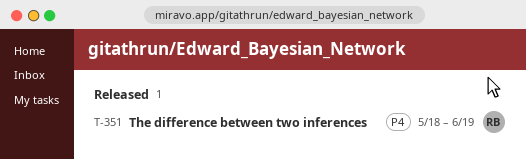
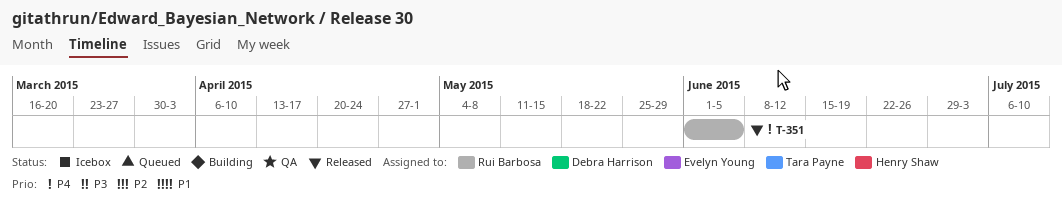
T-351, start: May 18 -> Jun 1
T-351, due: Jun 19 -> Jun 5

